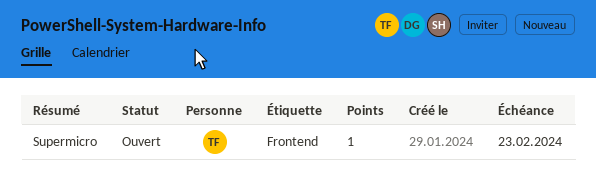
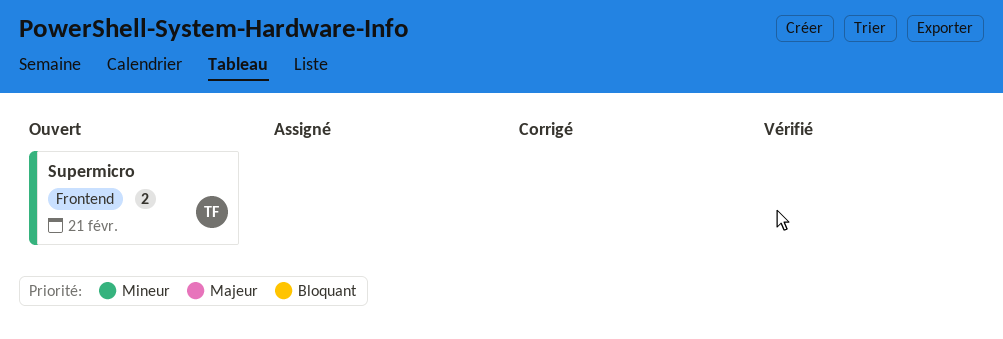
Supermicro, estimate: 1 -> 2
Supermicro, due: Feb 23 -> Feb 21

